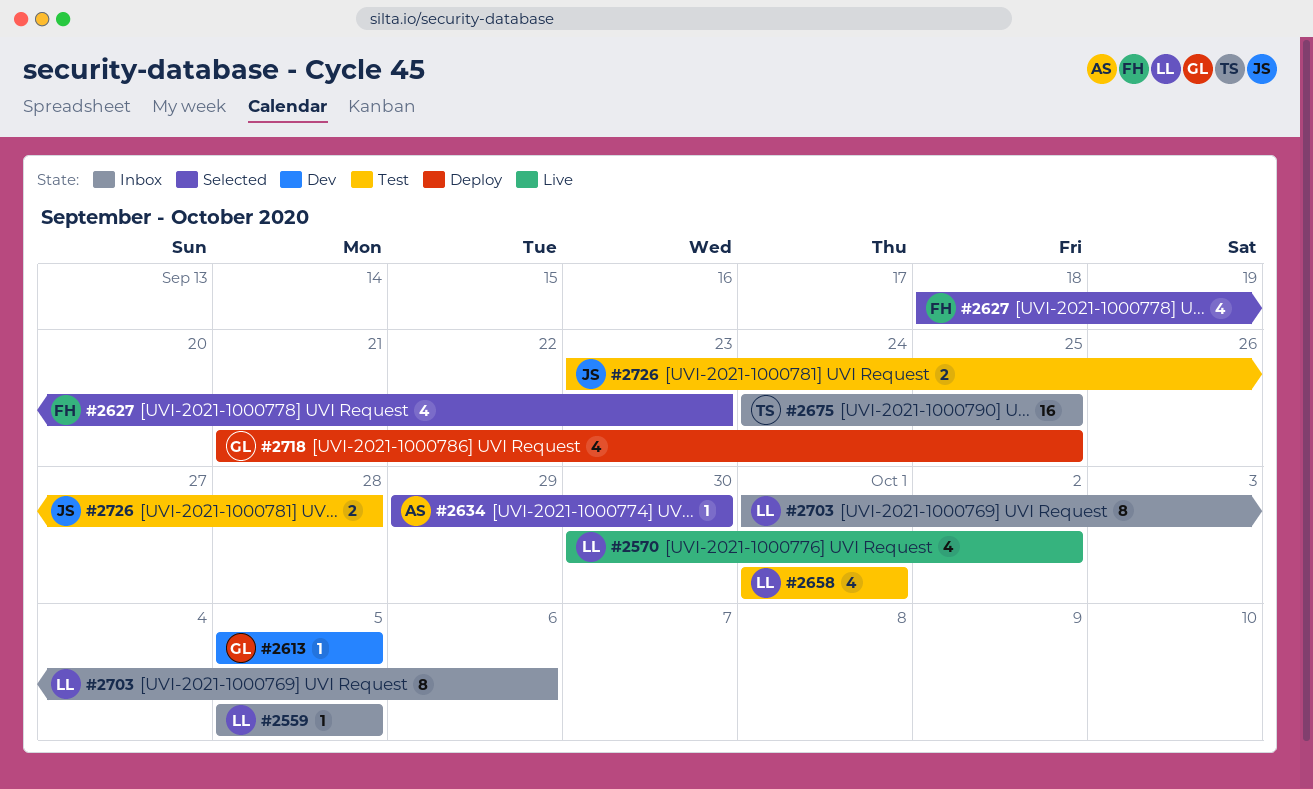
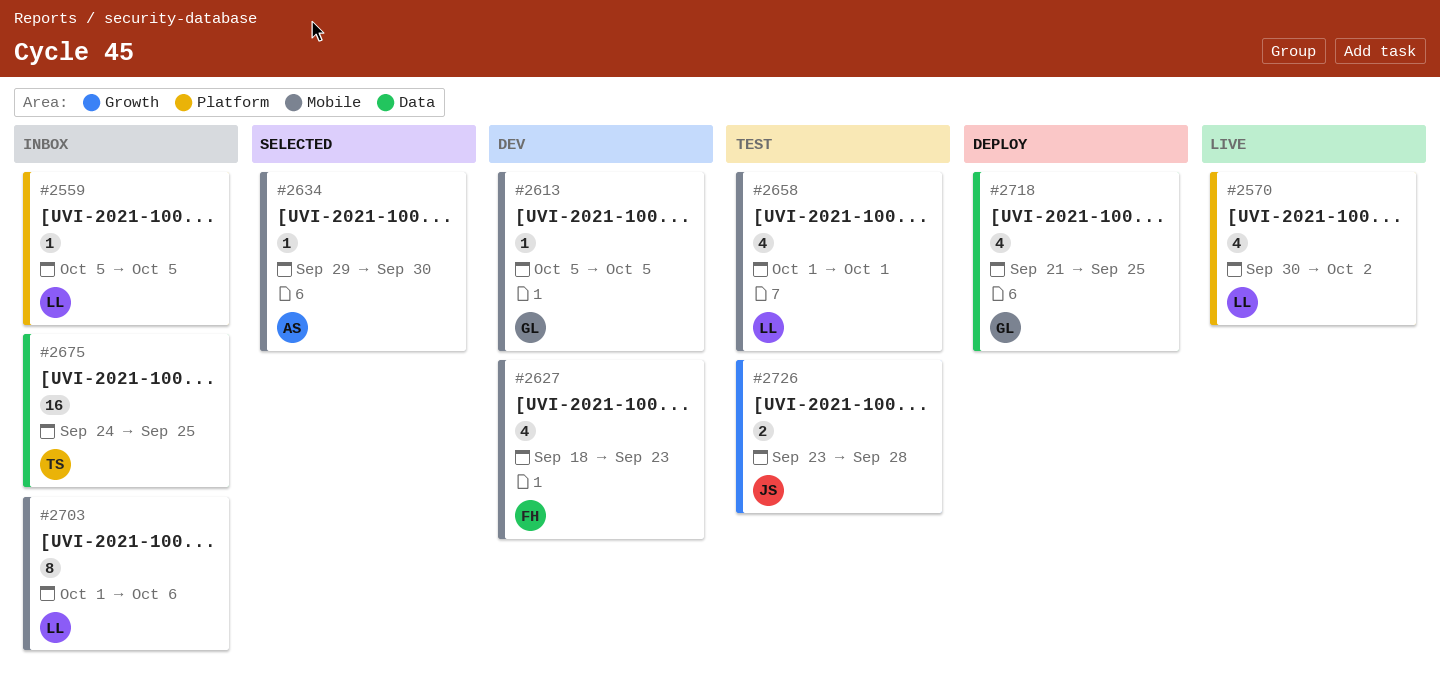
#2627, status: Selected -> Dev

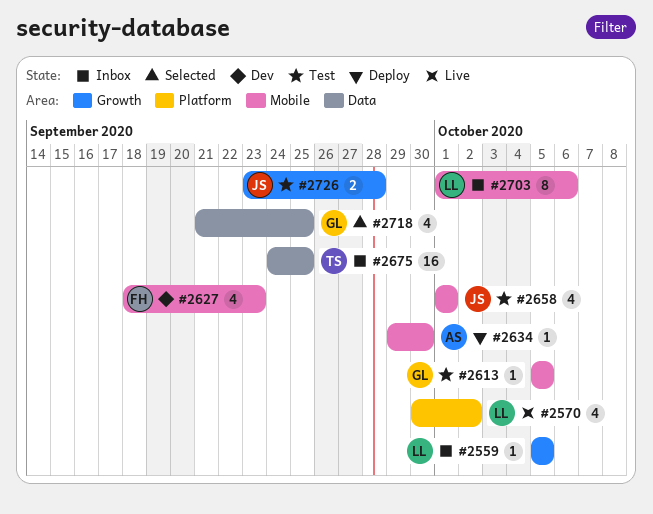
#2559, label: Platform -> Growth
#2613, status: Dev -> Test
#2634, status: Selected -> Deploy
#2658, owner: LL -> JS
#2718, status: Deploy -> Selected

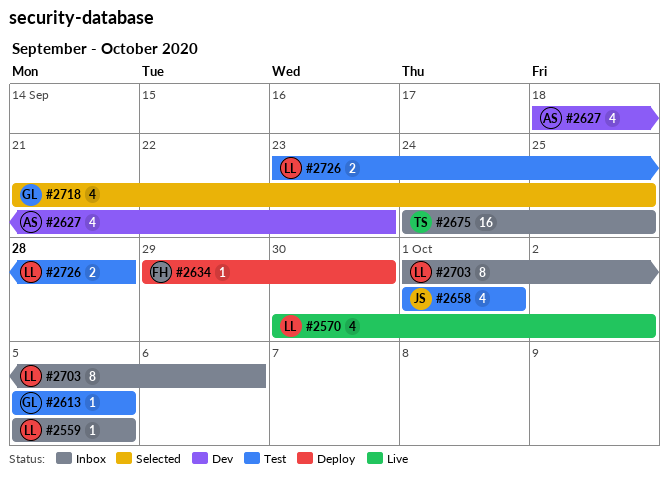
#2627, owner: FH -> AS
#2634, owner: AS -> FH
#2726, owner: JS -> LL

